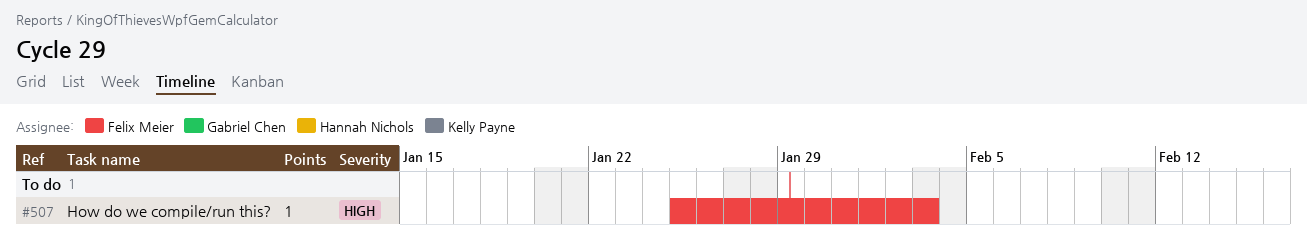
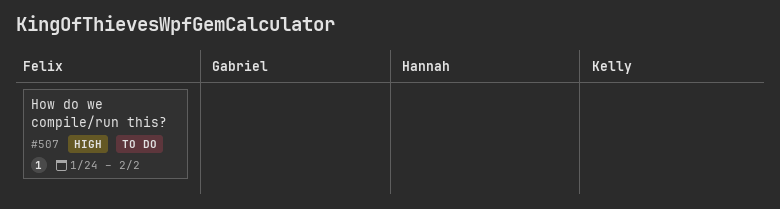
#507, start: Jan 25 -> Jan 24
#507, due: Feb 3 -> Feb 2

